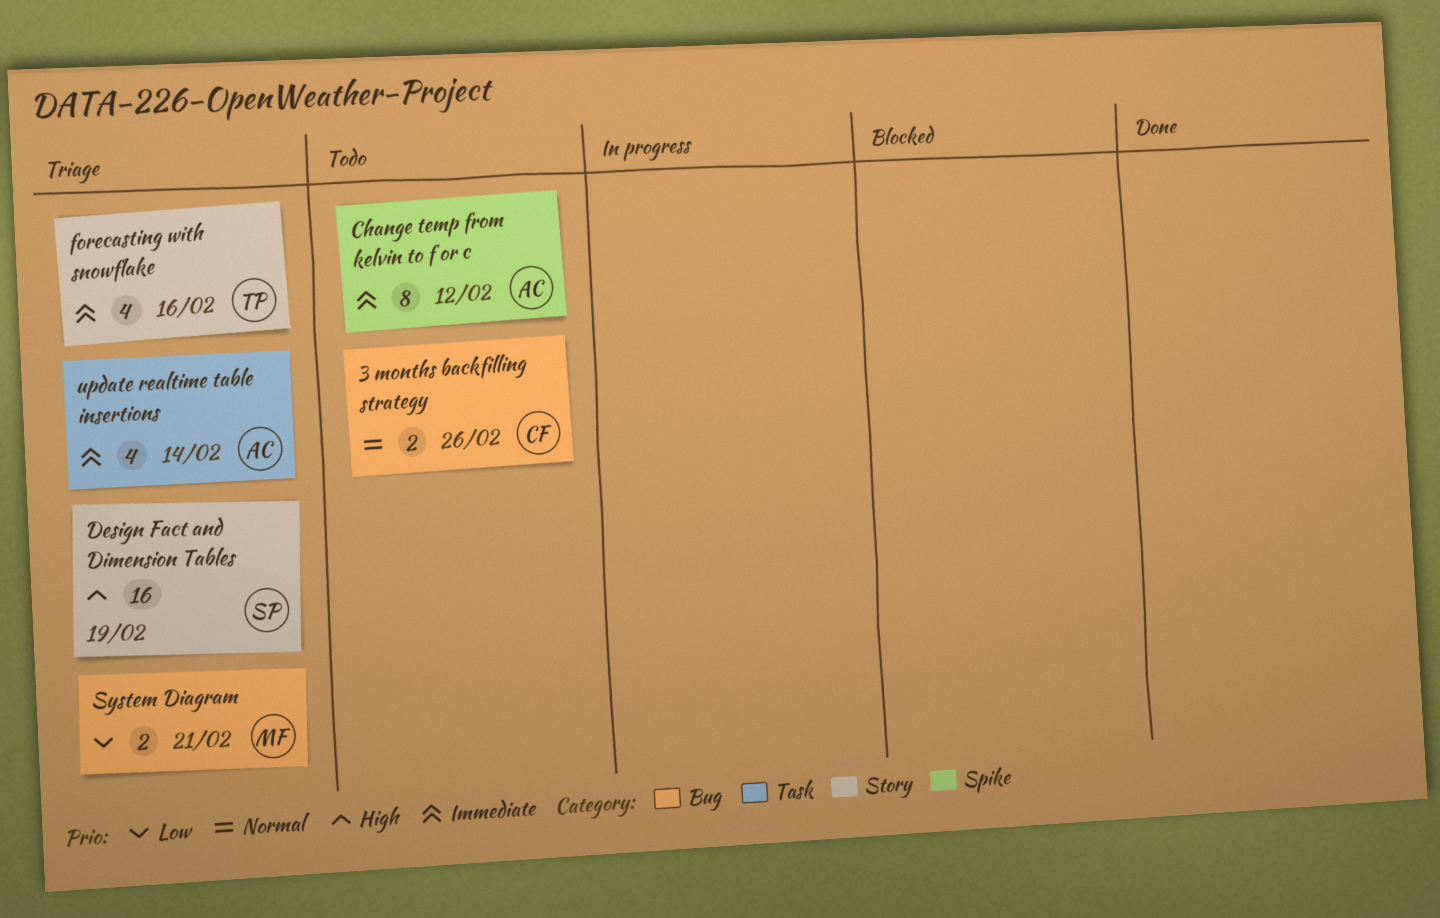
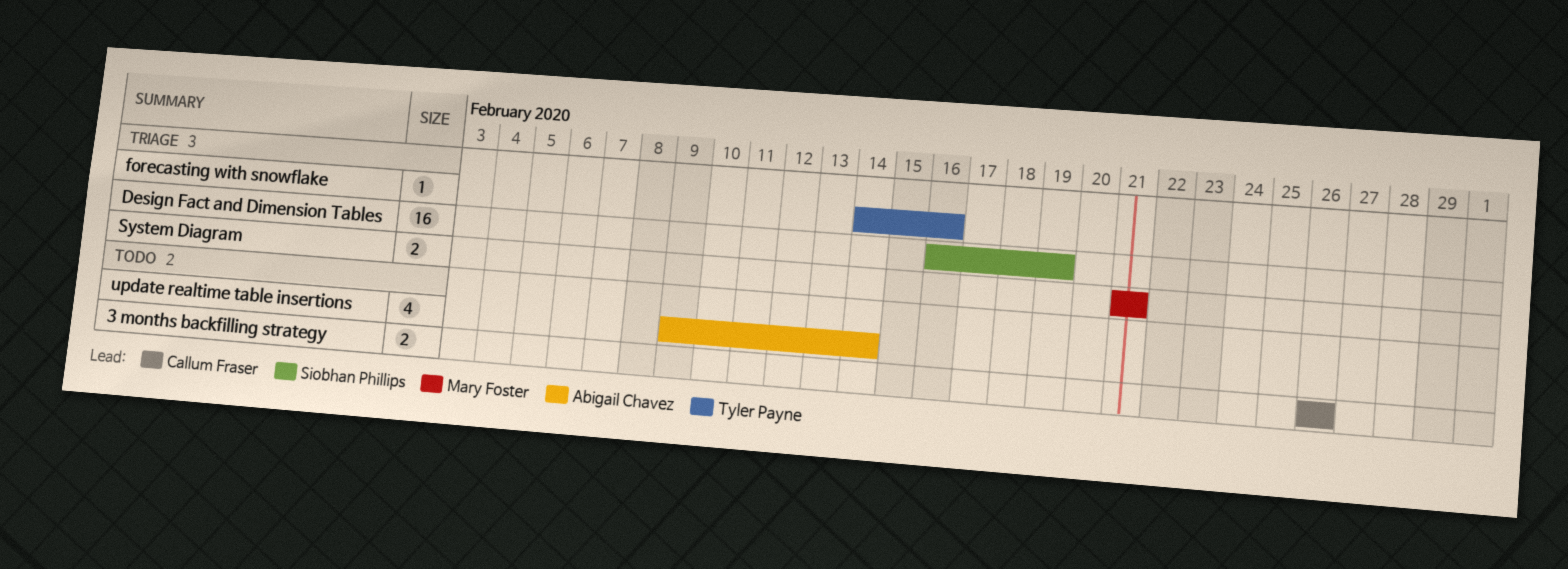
Change temp from kelvin to f or c: present -> none
forecasting with snowflake, estimate: 4 -> 1
update realtime table insertions, status: Triage -> Todo

